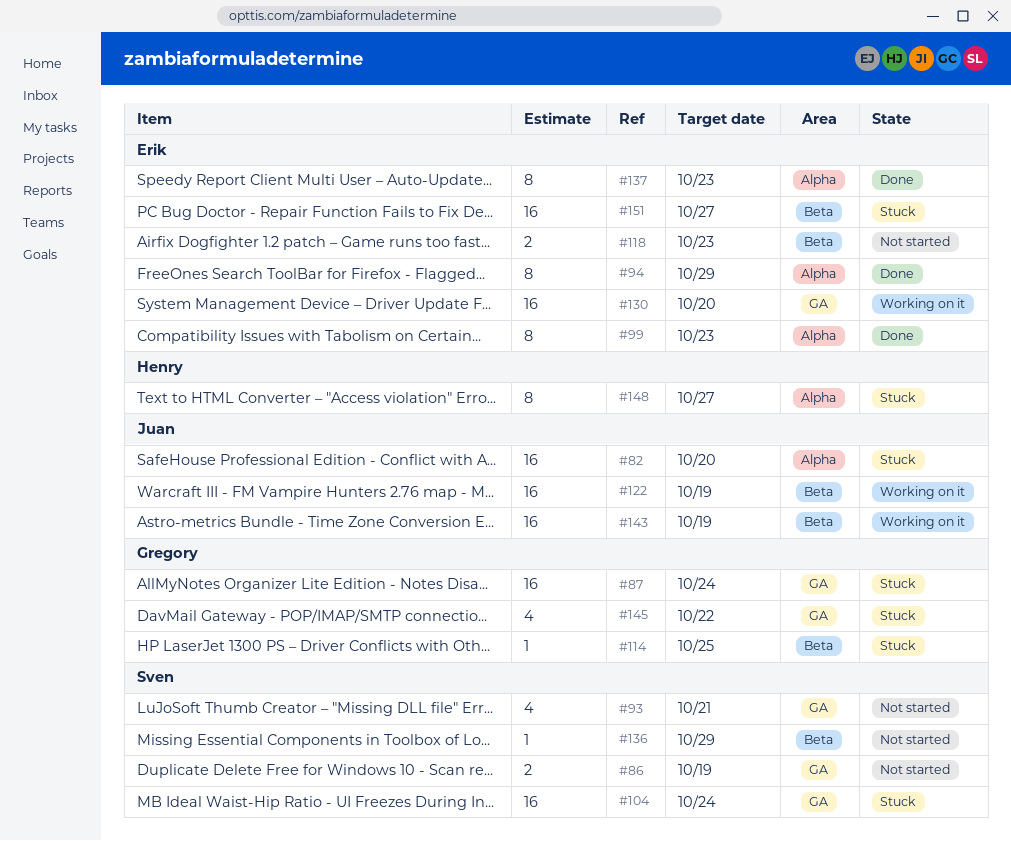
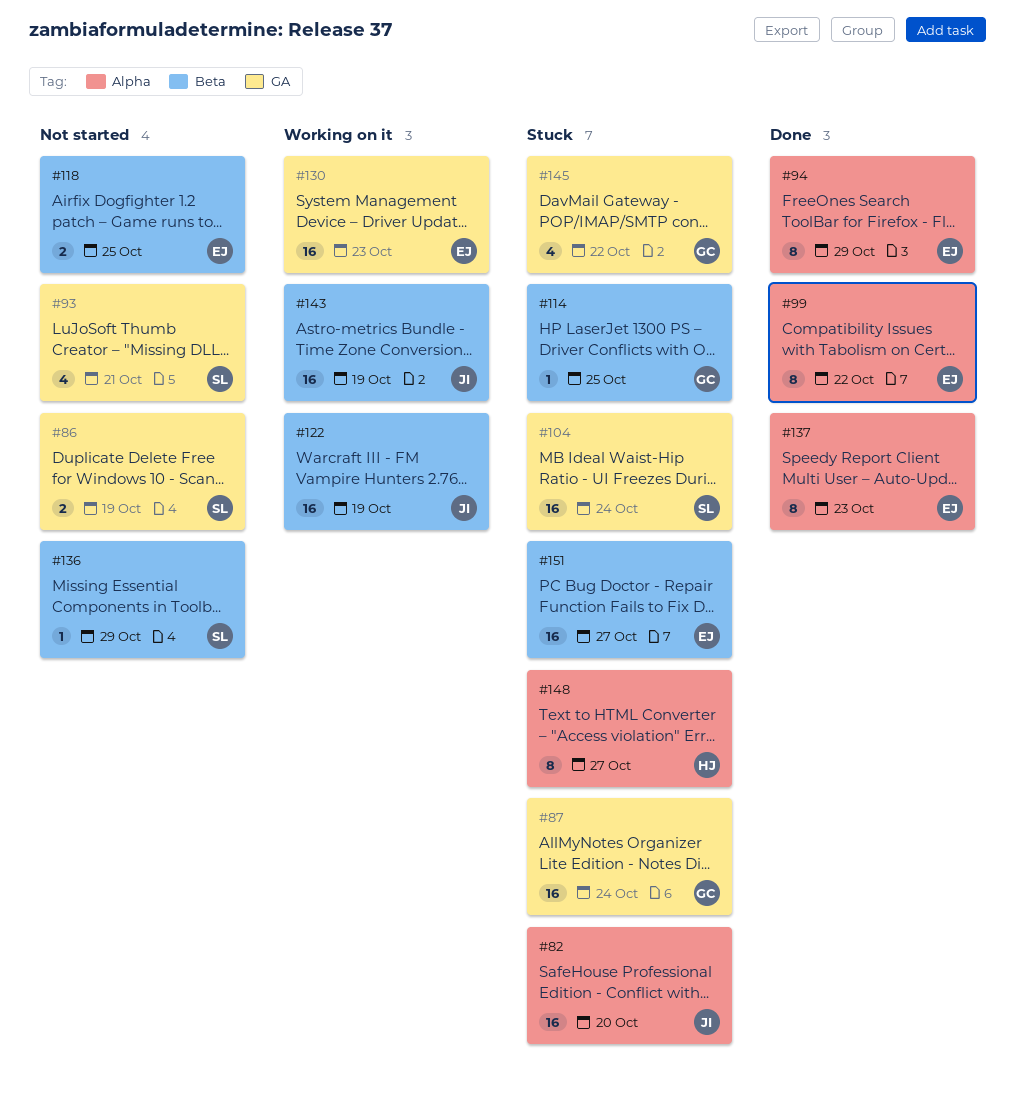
#99, due: Oct 23 -> Oct 22
#118, due: Oct 23 -> Oct 25
#130, due: Oct 20 -> Oct 23

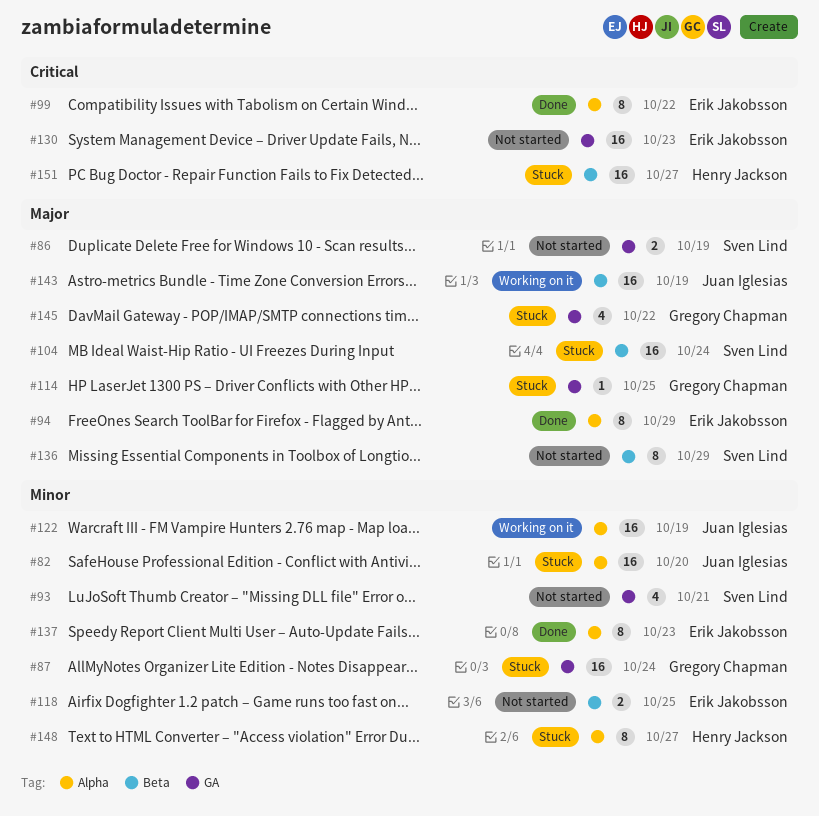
#104, label: GA -> Beta
#114, label: Beta -> GA
#122, label: Beta -> Alpha
#130, status: Working on it -> Not started
#136, estimate: 1 -> 8
#151, owner: Erik Jakobsson -> Henry Jackson

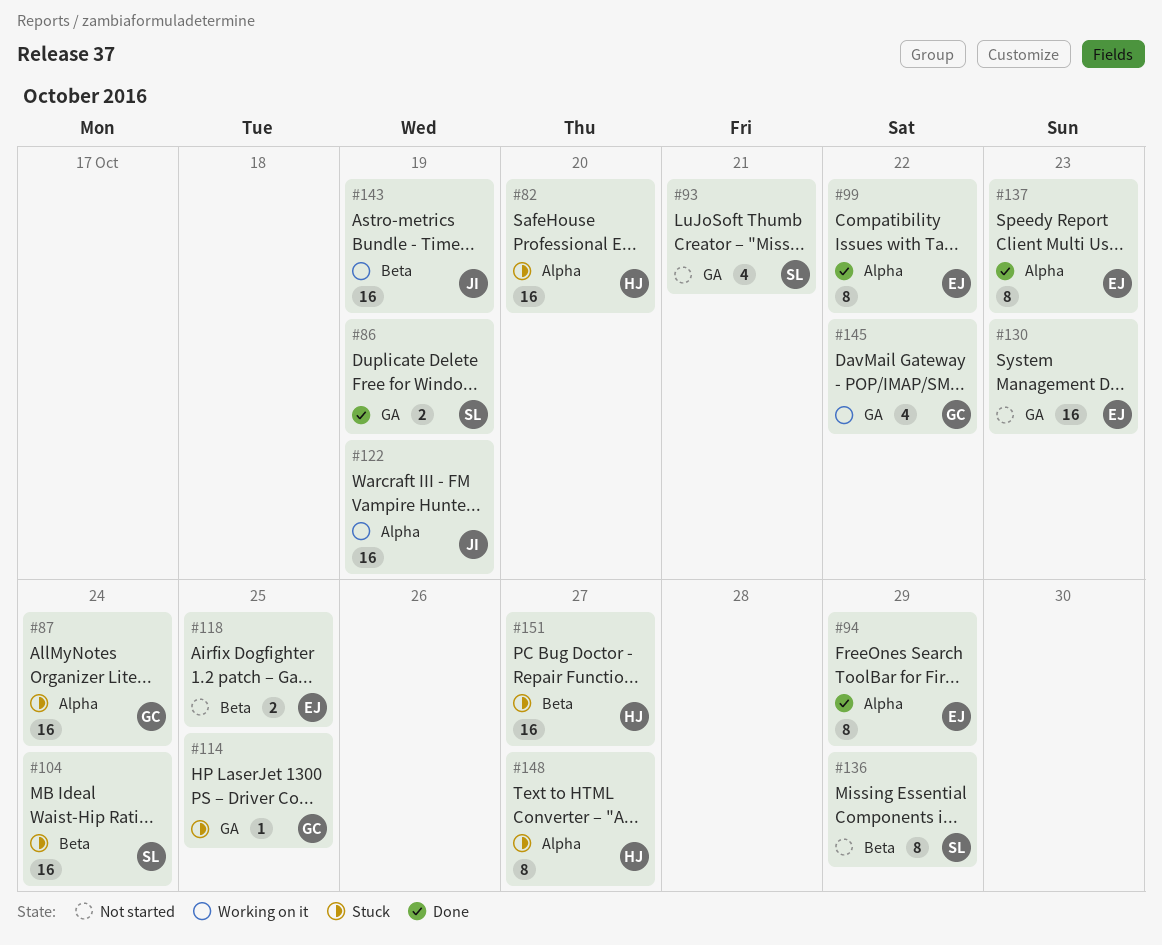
#82, owner: Juan Iglesias -> Henry Jackson
#86, status: Not started -> Done
#87, label: GA -> Alpha
#145, status: Stuck -> Working on it

